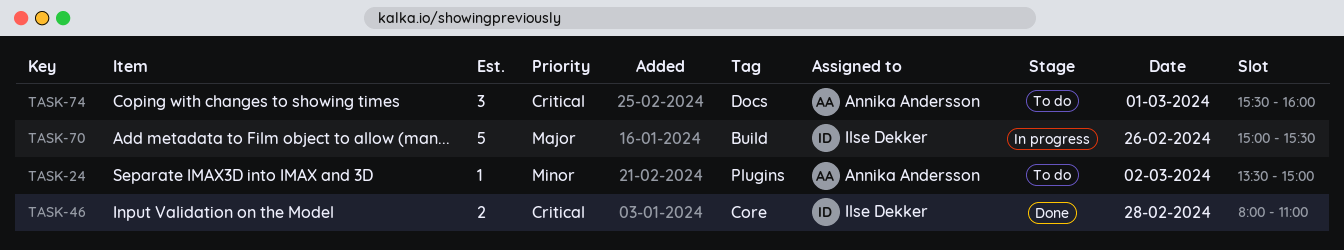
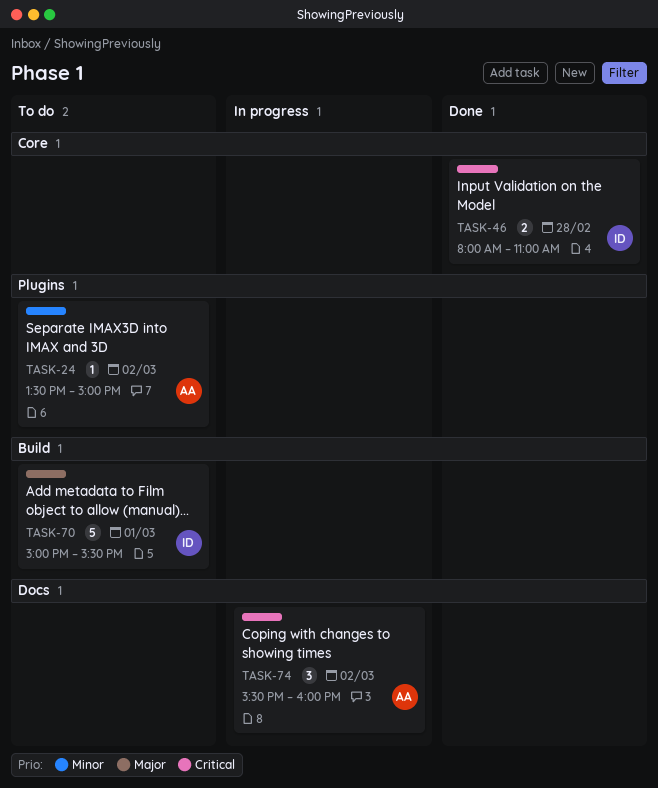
TASK-70, status: In progress -> To do
TASK-70, day: Feb 26 -> Mar 1
TASK-74, status: To do -> In progress
TASK-74, day: Mar 1 -> Mar 2

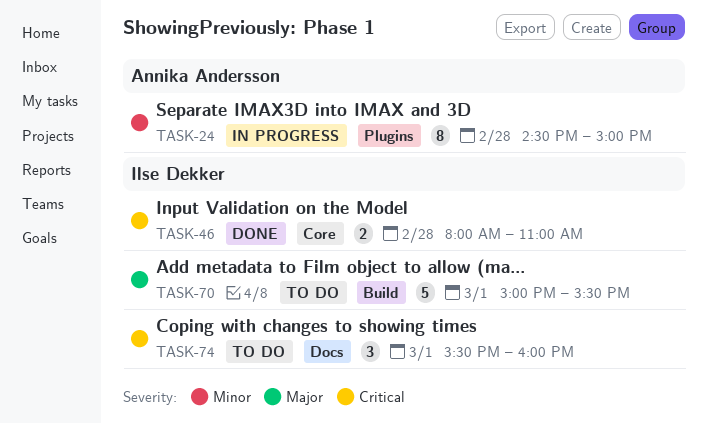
TASK-24, status: To do -> In progress
TASK-24, estimate: 1 -> 8
TASK-24, day: Mar 2 -> Feb 28
TASK-24, begins: 13:30 -> 14:30
TASK-74, status: In progress -> To do
TASK-74, owner: Annika Andersson -> Ilse Dekker
TASK-74, day: Mar 2 -> Mar 1

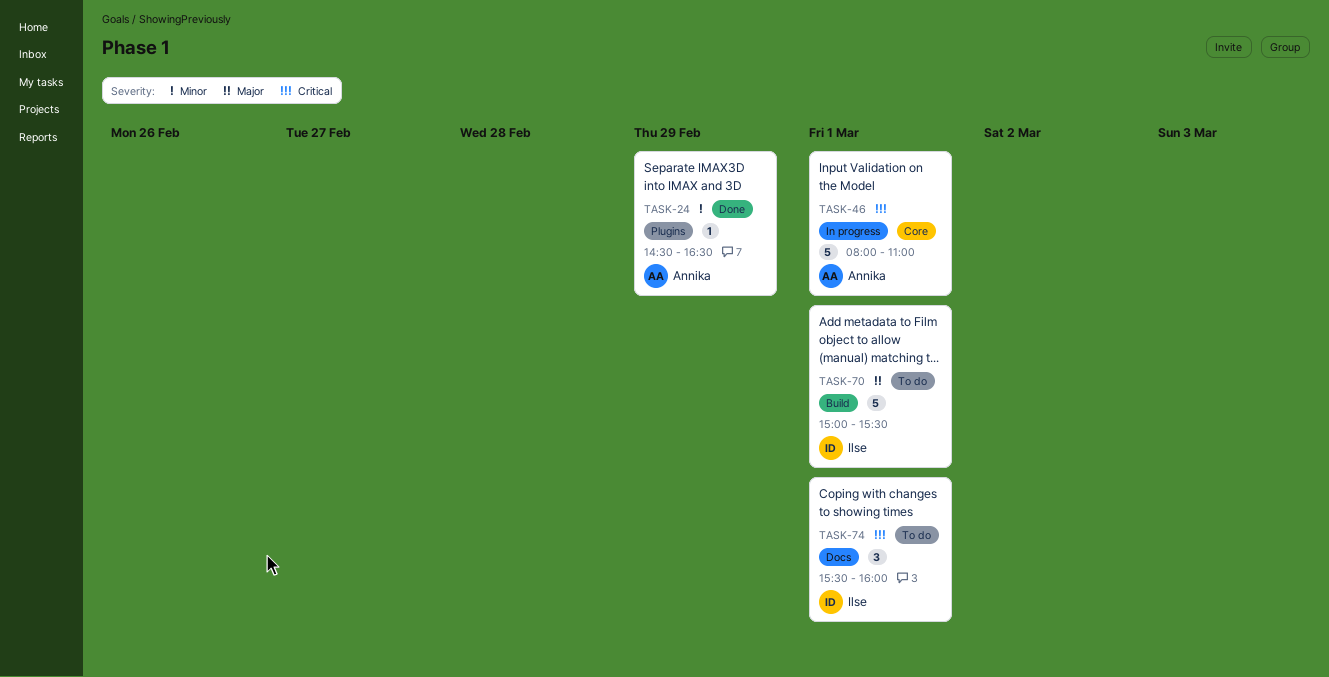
TASK-24, status: In progress -> Done
TASK-24, estimate: 8 -> 1
TASK-24, day: Feb 28 -> Feb 29
TASK-24, ends: 15:00 -> 16:30
TASK-46, status: Done -> In progress
TASK-46, owner: Ilse Dekker -> Annika Andersson
TASK-46, estimate: 2 -> 5
TASK-46, day: Feb 28 -> Mar 1

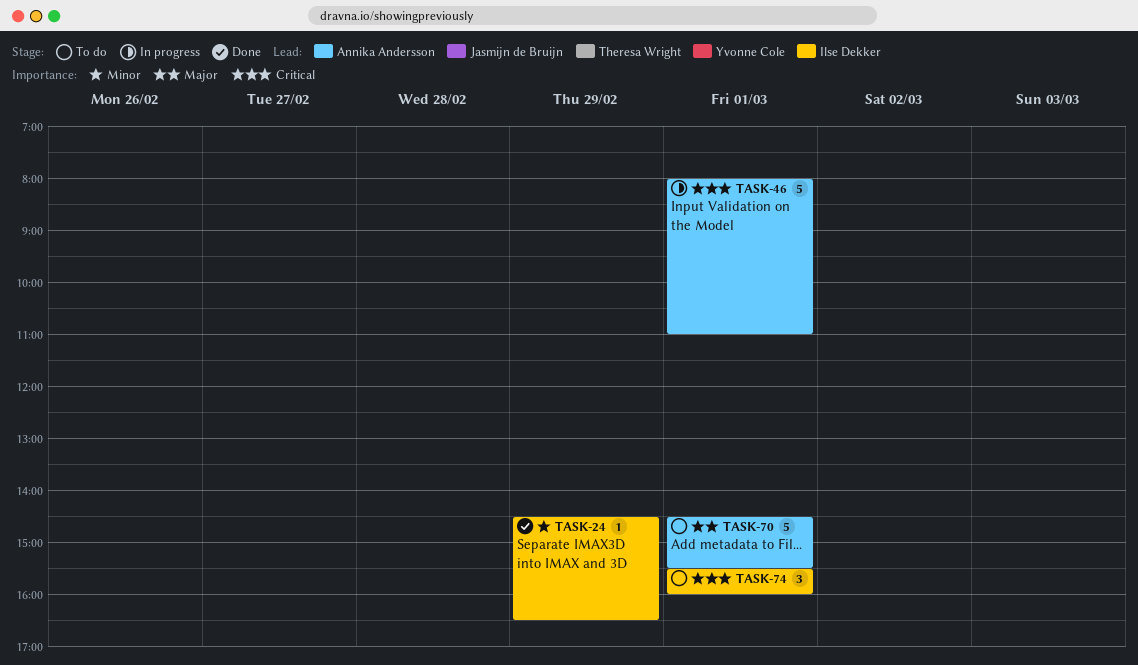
TASK-24, owner: Annika Andersson -> Ilse Dekker
TASK-70, owner: Ilse Dekker -> Annika Andersson
TASK-70, begins: 15:00 -> 14:30

